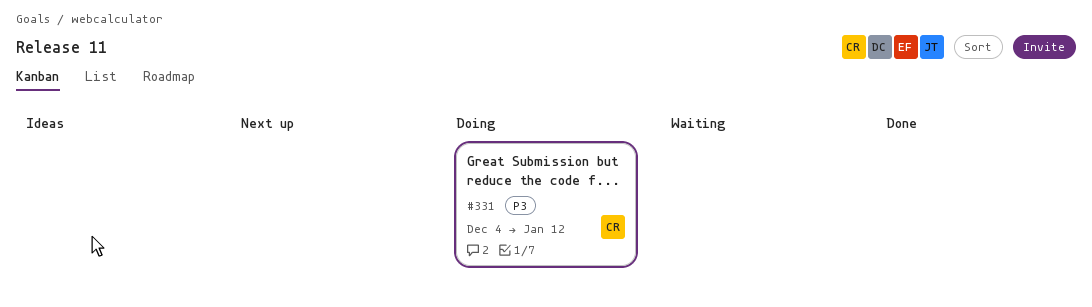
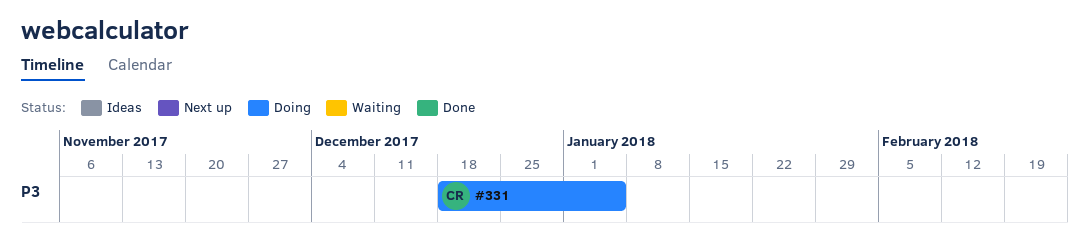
#331, start: Dec 4 -> Dec 18
#331, due: Jan 12 -> Jan 5

